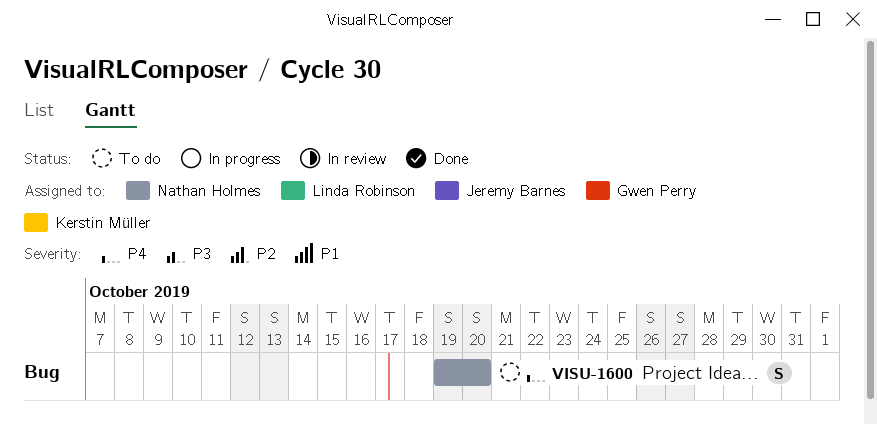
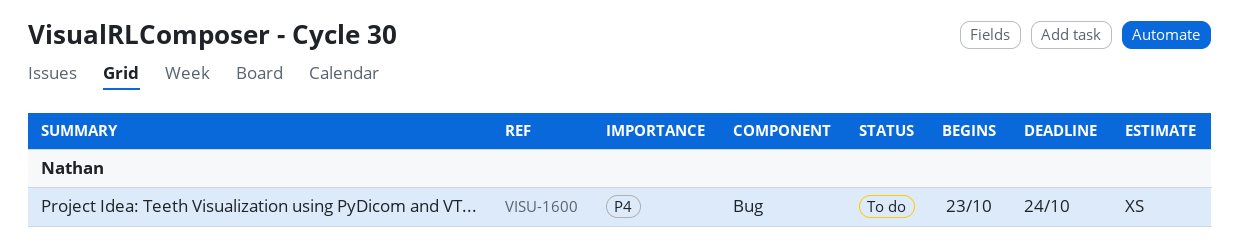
VISU-1600, estimate: S -> XS
VISU-1600, start: Oct 19 -> Oct 23
VISU-1600, due: Oct 20 -> Oct 24

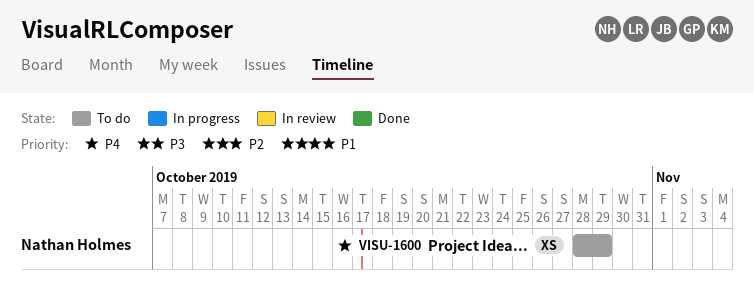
VISU-1600, start: Oct 23 -> Oct 28
VISU-1600, due: Oct 24 -> Oct 29

